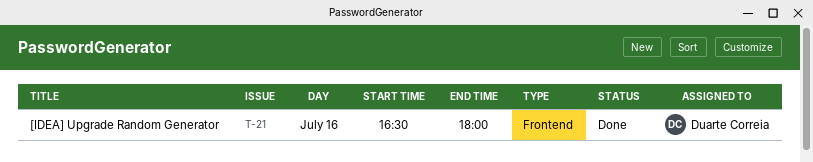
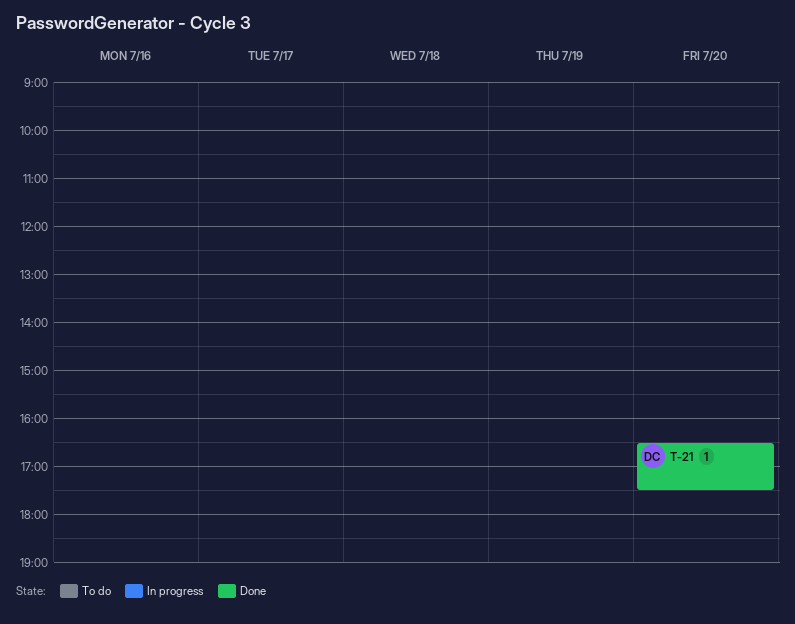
T-21, day: Jul 16 -> Jul 20
T-21, ends: 18:00 -> 17:30

